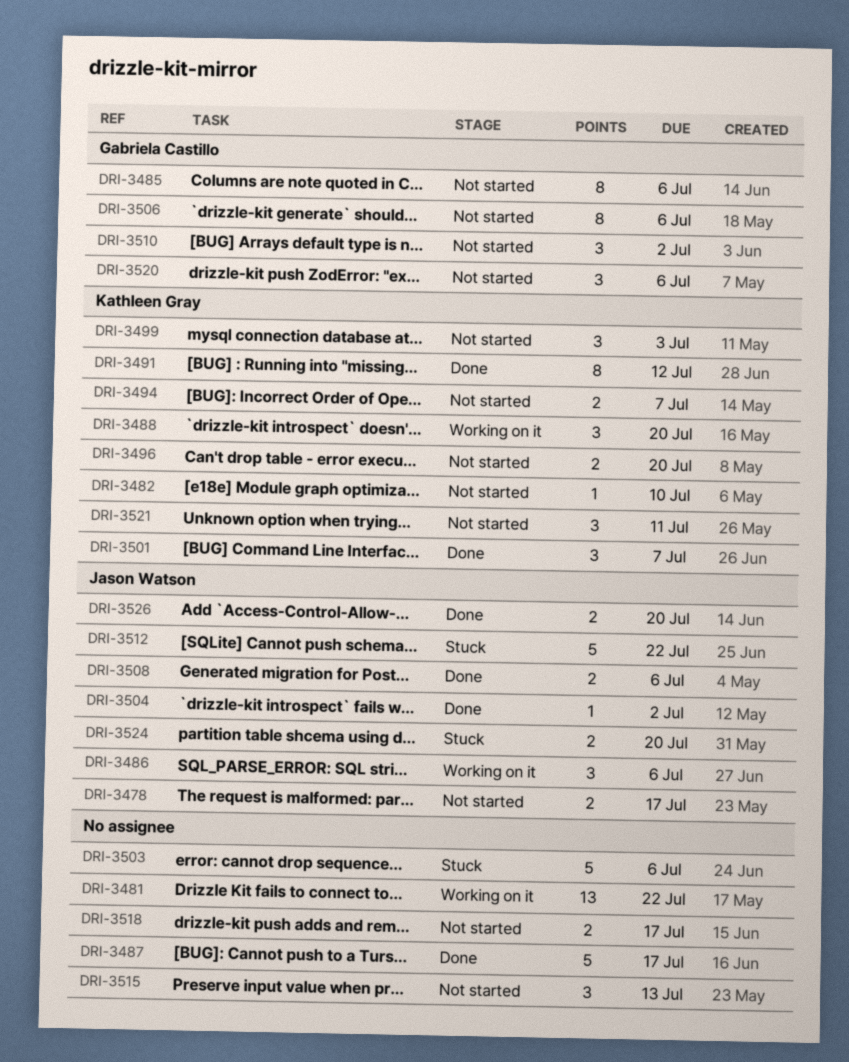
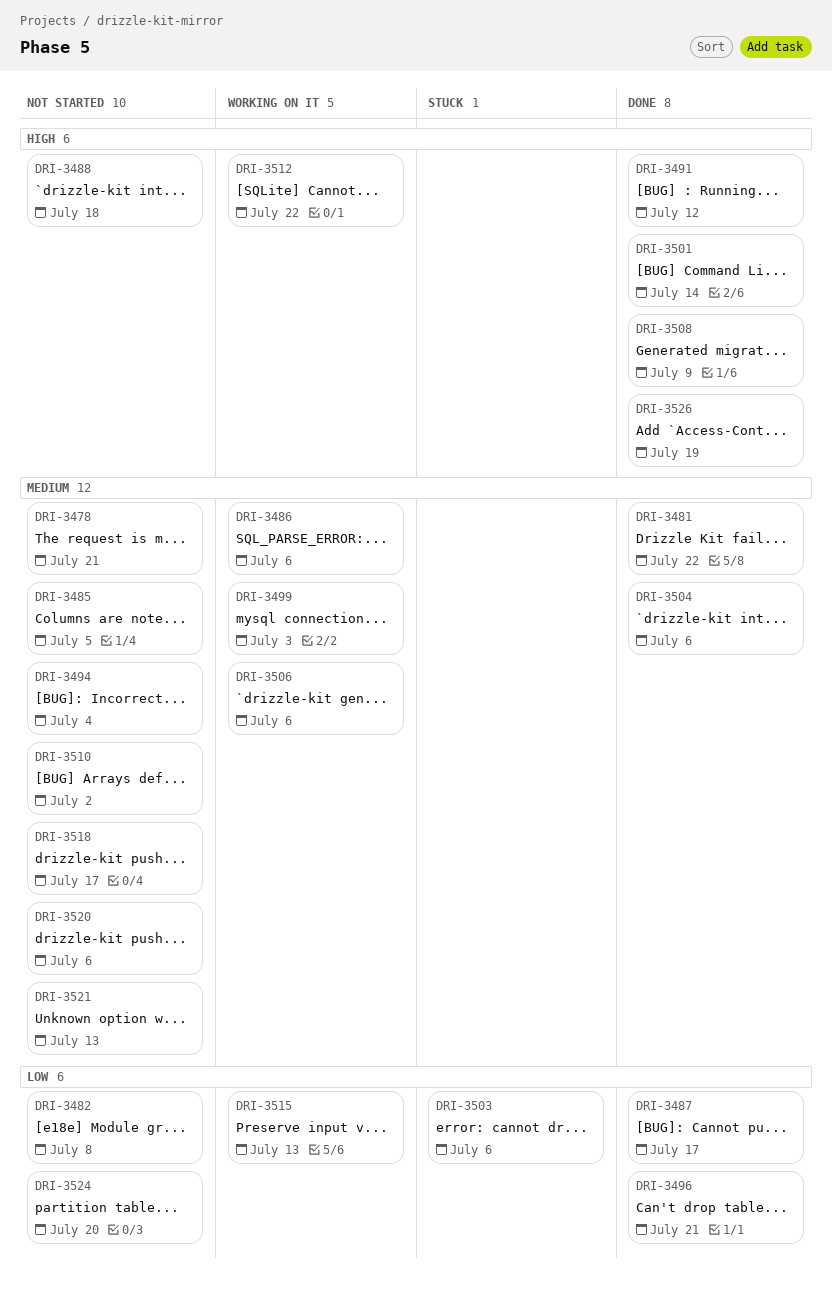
DRI-3478, due: Jul 17 -> Jul 21
DRI-3481, status: Working on it -> Done
DRI-3482, due: Jul 10 -> Jul 8
DRI-3485, due: Jul 6 -> Jul 5
DRI-3488, status: Working on it -> Not started
DRI-3488, due: Jul 20 -> Jul 18
DRI-3494, due: Jul 7 -> Jul 4
DRI-3496, status: Not started -> Done
DRI-3496, due: Jul 20 -> Jul 21
DRI-3499, status: Not started -> Working on it
DRI-3501, due: Jul 7 -> Jul 14
DRI-3504, due: Jul 2 -> Jul 6
DRI-3506, status: Not started -> Working on it
DRI-3508, due: Jul 6 -> Jul 9
DRI-3512, status: Stuck -> Working on it
DRI-3515, status: Not started -> Working on it
DRI-3521, due: Jul 11 -> Jul 13
DRI-3524, status: Stuck -> Not started
DRI-3526, due: Jul 20 -> Jul 19

